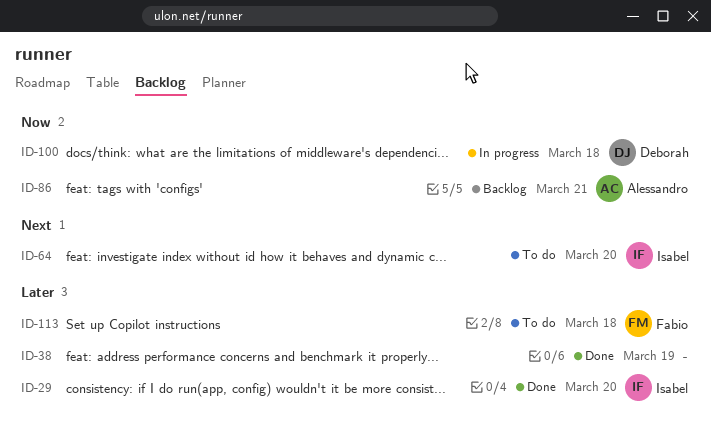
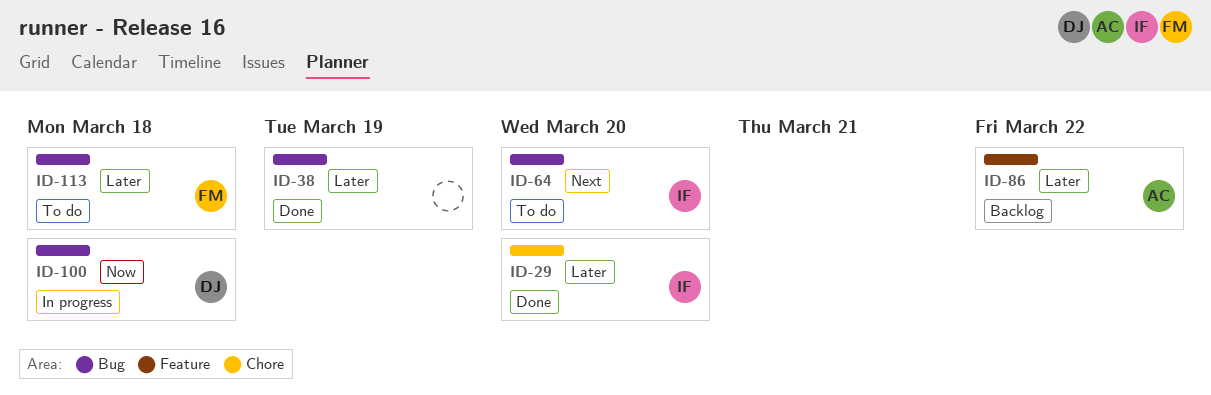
ID-86, priority: Now -> Later
ID-86, due: Mar 21 -> Mar 22

